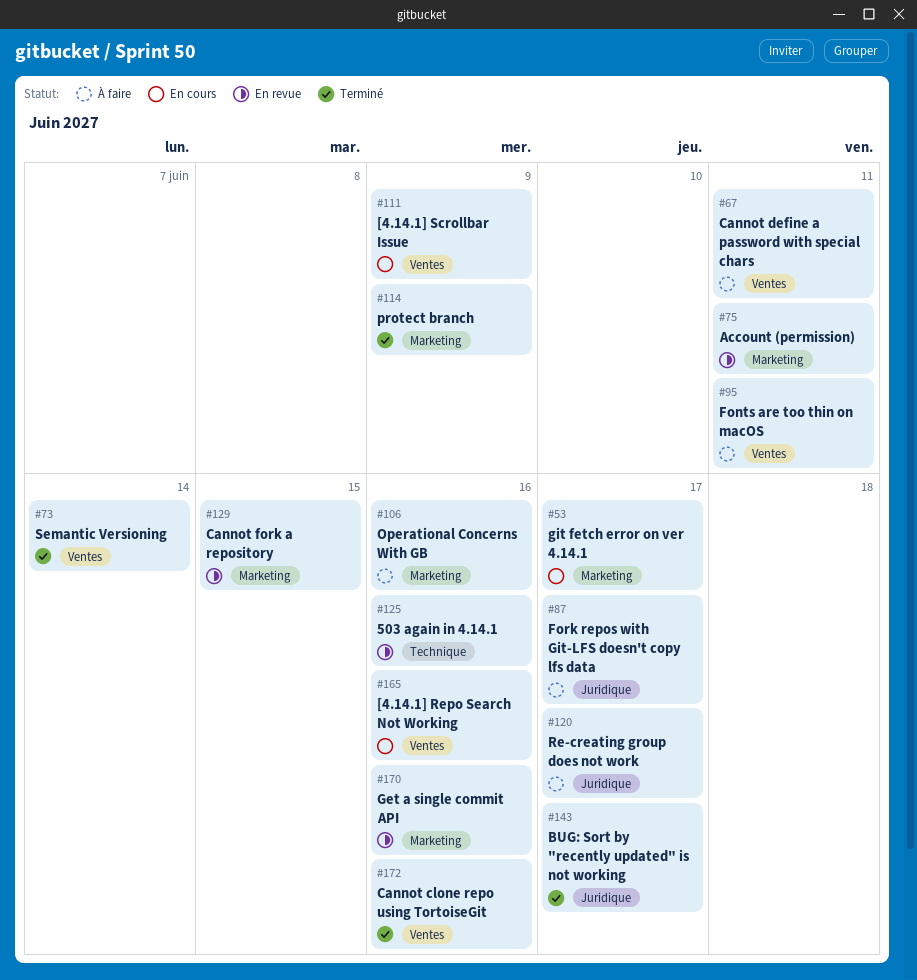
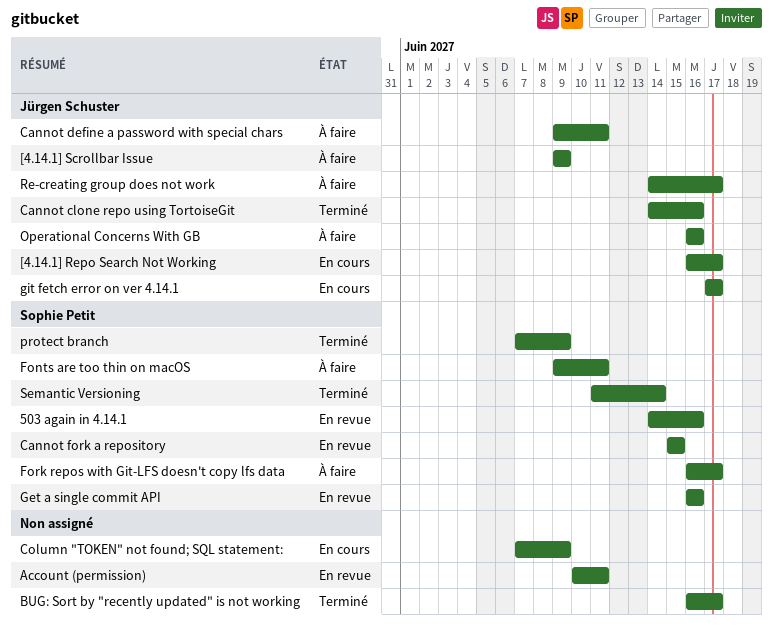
[4.14.1] Repo Search Not Working, due: Jun 16 -> Jun 17
[4.14.1] Scrollbar Issue, status: En cours -> À faire
Column "TOKEN" not found; SQL statement:: none -> present

